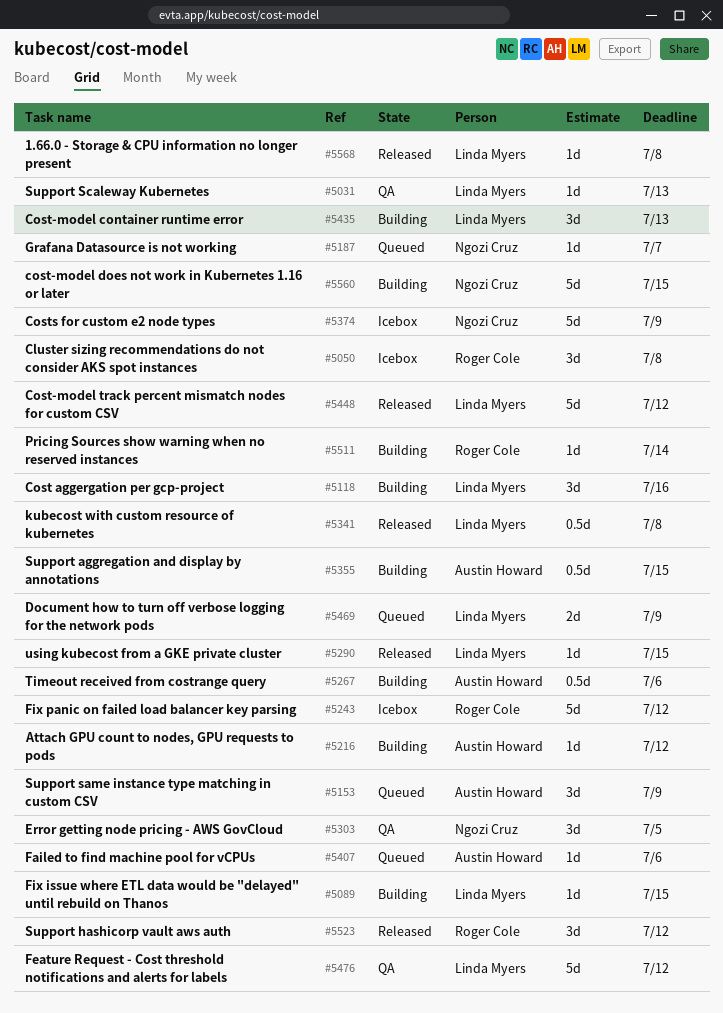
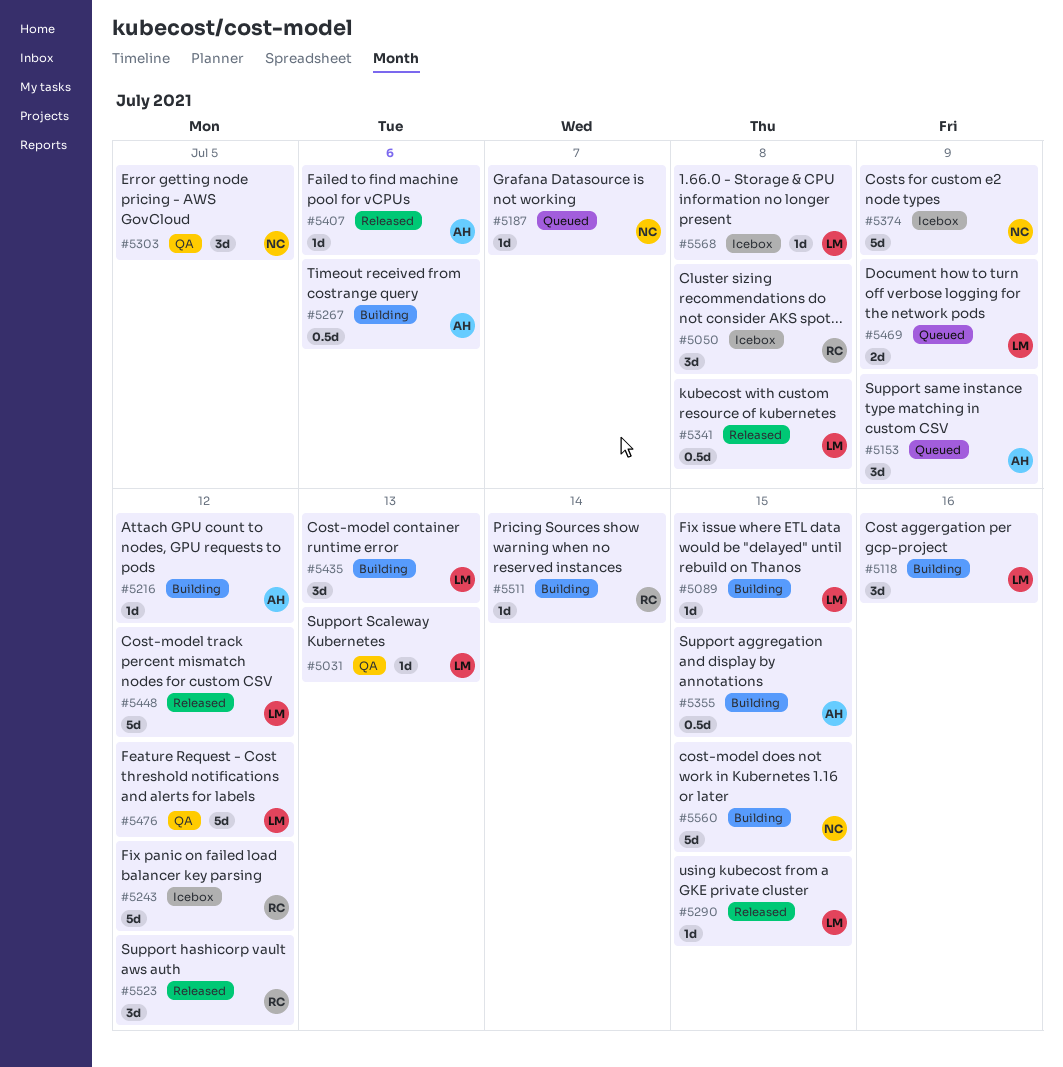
#5407, status: Queued -> Released
#5568, status: Released -> Icebox

